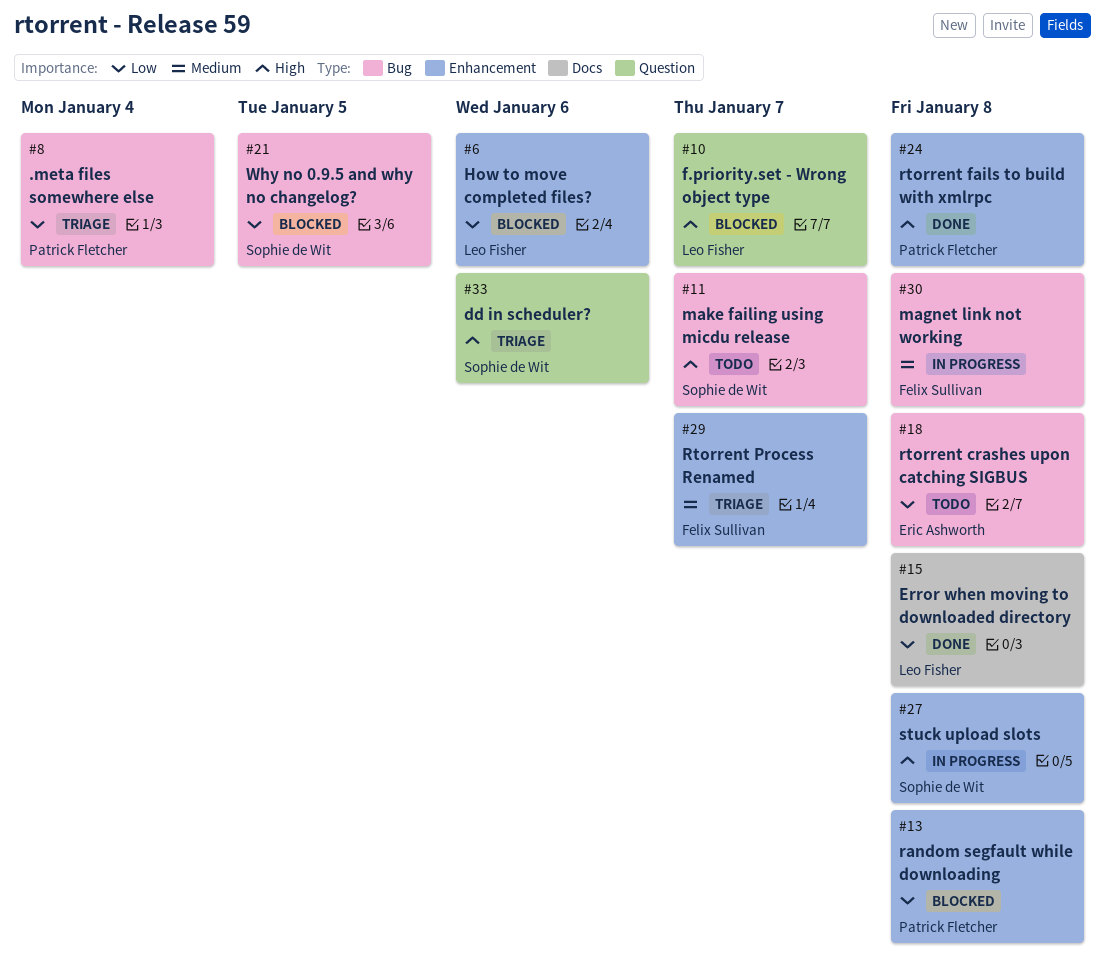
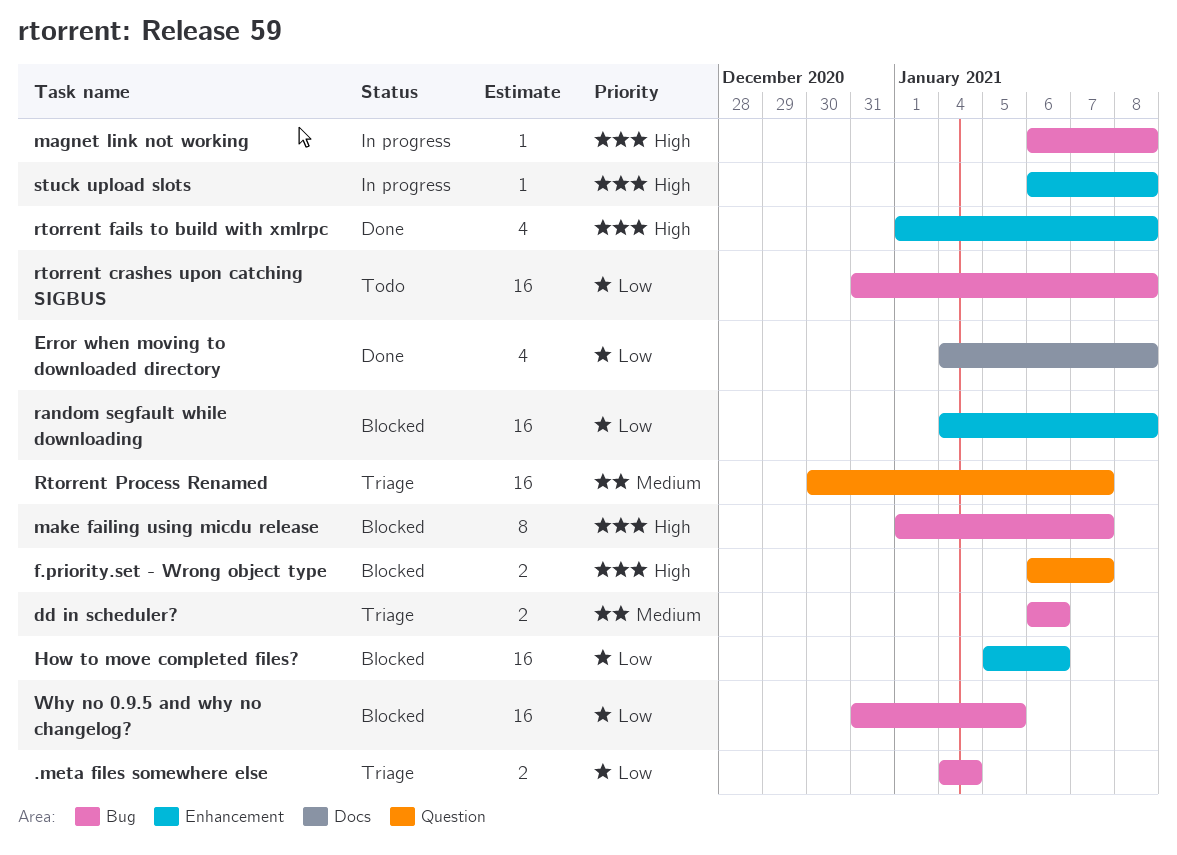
dd in scheduler?, priority: High -> Medium
dd in scheduler?, label: Question -> Bug
magnet link not working, priority: Medium -> High
make failing using micdu release, status: Todo -> Blocked
Rtorrent Process Renamed, label: Enhancement -> Question

